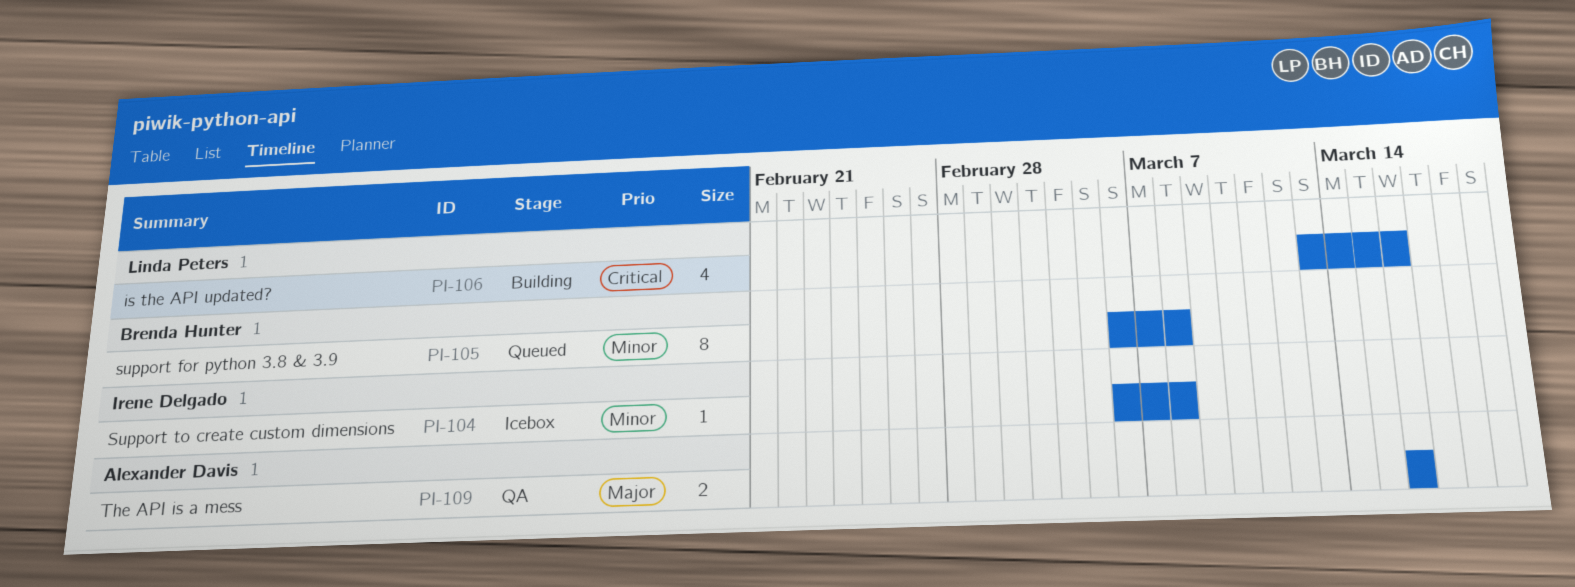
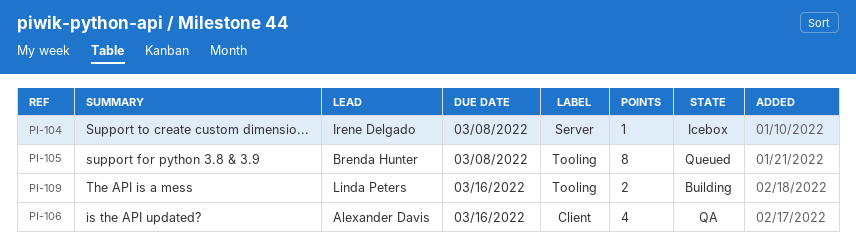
PI-106, status: Building -> QA
PI-106, owner: Linda Peters -> Alexander Davis
PI-109, status: QA -> Building
PI-109, owner: Alexander Davis -> Linda Peters

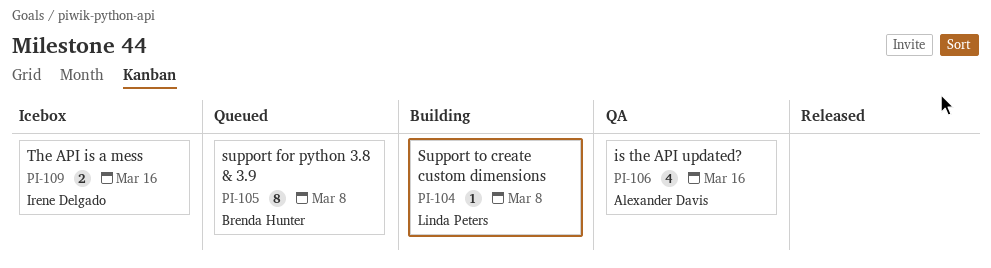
PI-104, status: Icebox -> Building
PI-104, owner: Irene Delgado -> Linda Peters
PI-109, status: Building -> Icebox
PI-109, owner: Linda Peters -> Irene Delgado

